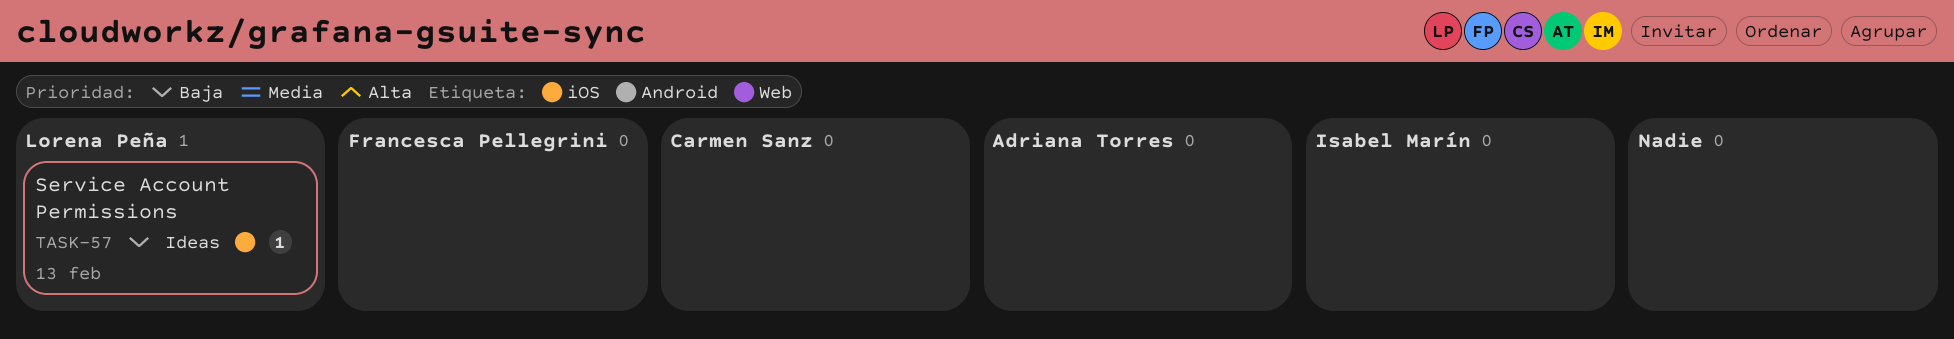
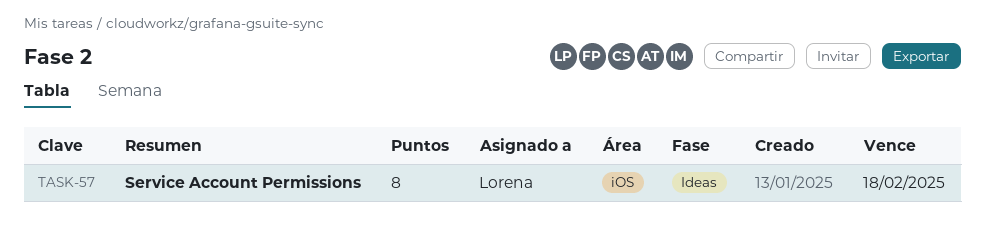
TASK-57, estimate: 1 -> 8
TASK-57, due: Feb 13 -> Feb 18

